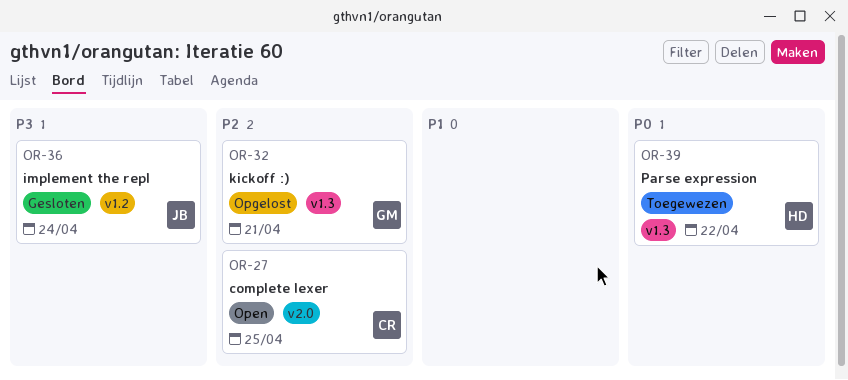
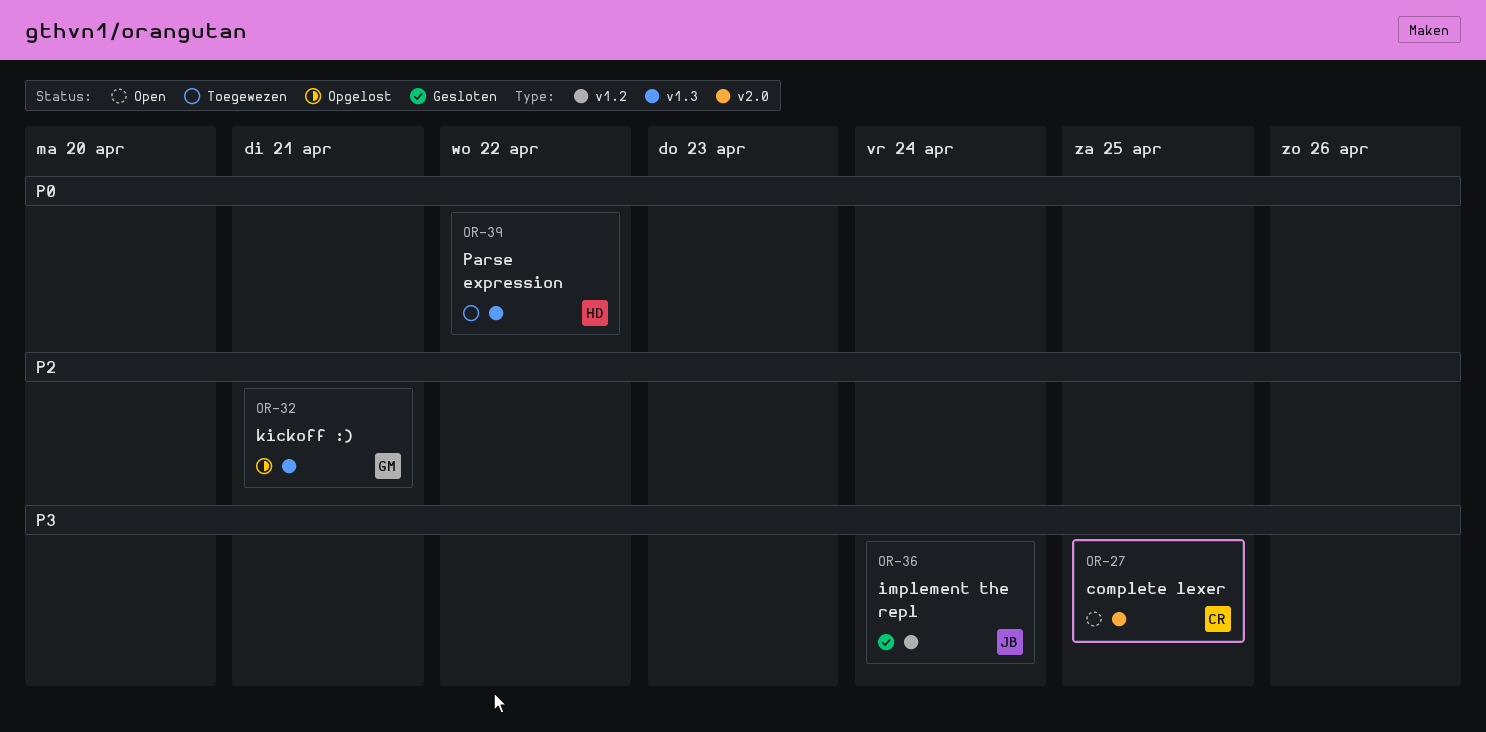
OR-27, priority: P2 -> P3

